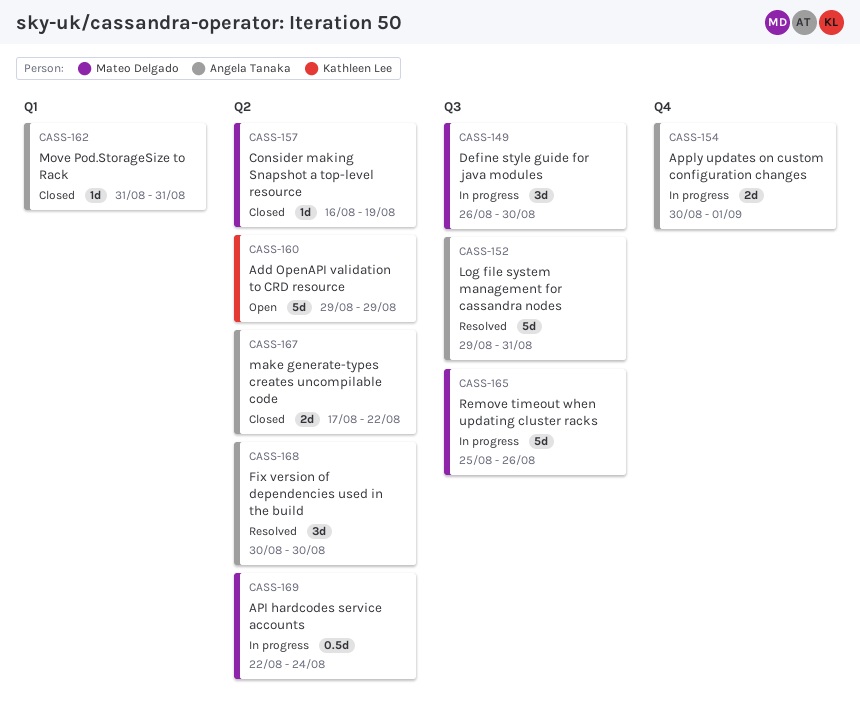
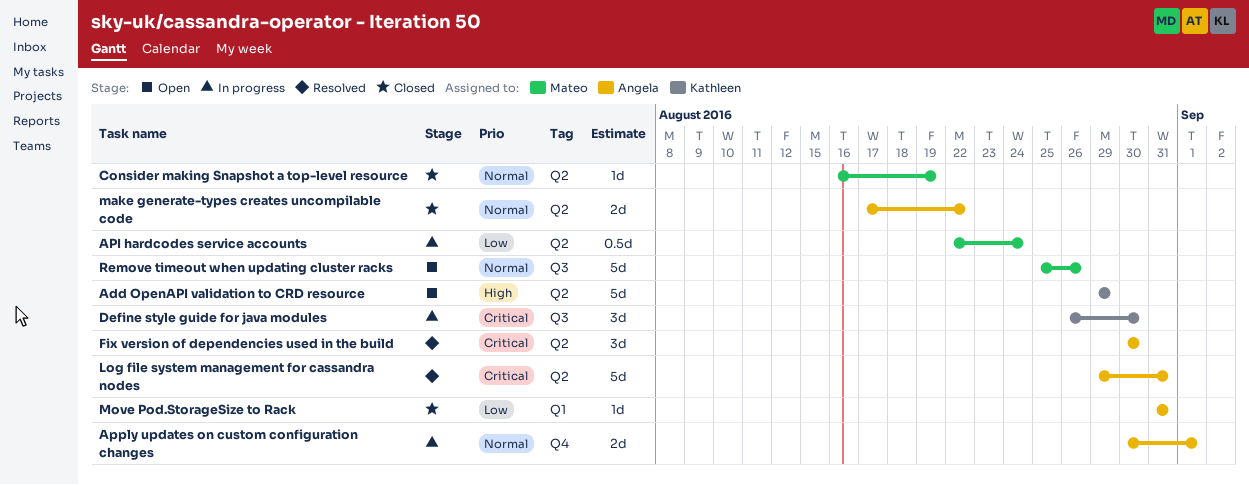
Define style guide for java modules, owner: Mateo Delgado -> Kathleen Lee
Log file system management for cassandra nodes, label: Q3 -> Q2
Remove timeout when updating cluster racks, status: In progress -> Open

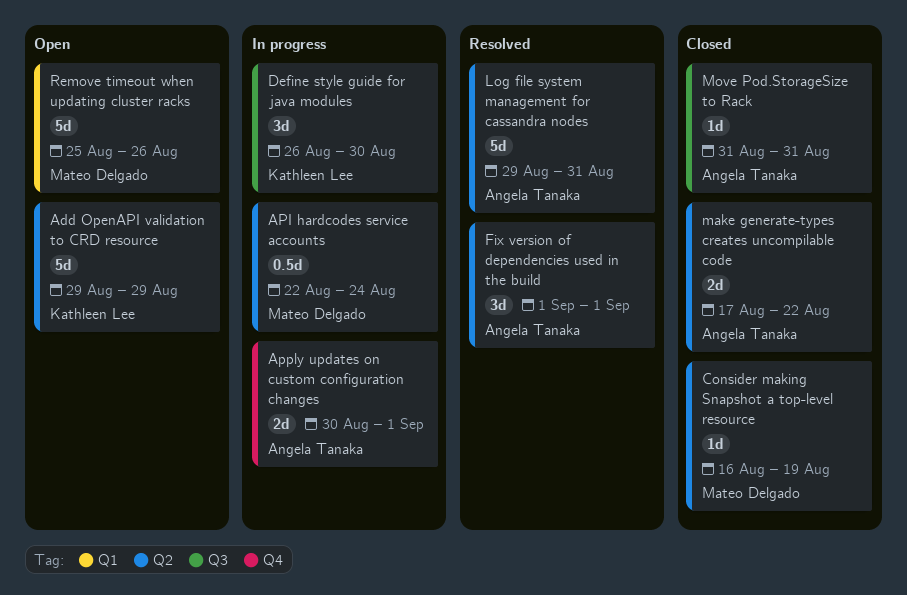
Fix version of dependencies used in the build, start: Aug 30 -> Sep 1
Fix version of dependencies used in the build, due: Aug 30 -> Sep 1
Move Pod.StorageSize to Rack, label: Q1 -> Q3
Remove timeout when updating cluster racks, label: Q3 -> Q1

